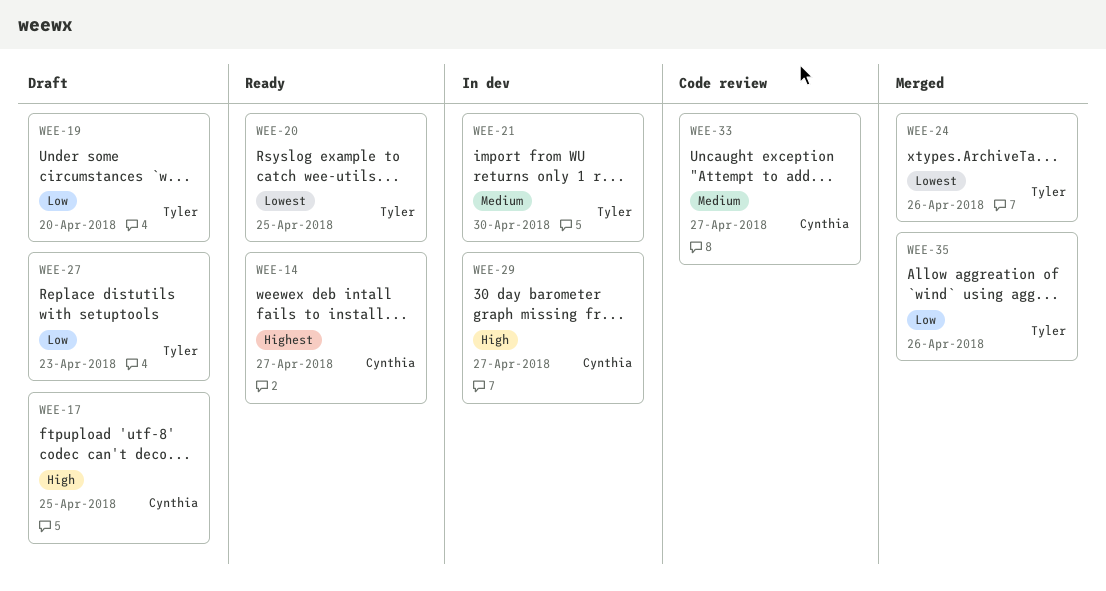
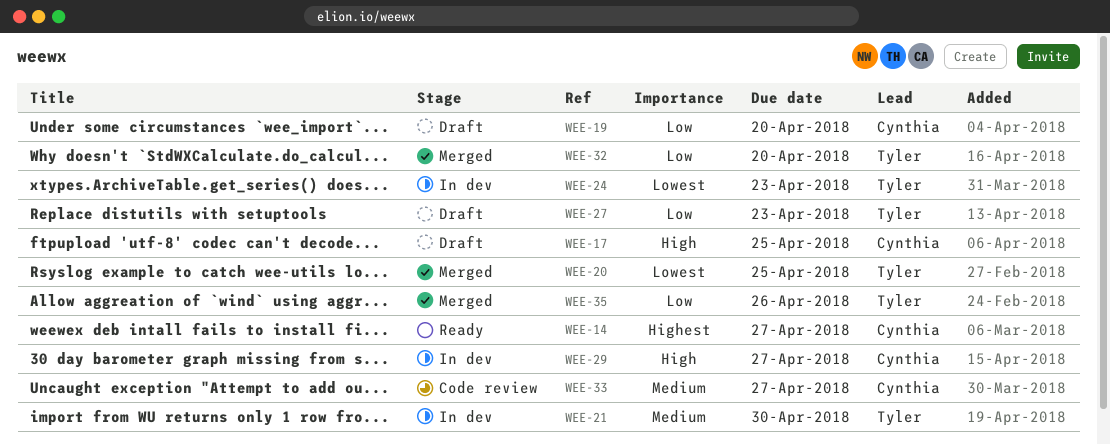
WEE-19, owner: Tyler -> Cynthia
WEE-20, status: Ready -> Merged
WEE-24, status: Merged -> In dev
WEE-24, due: Apr 26 -> Apr 23
WEE-32: none -> present

